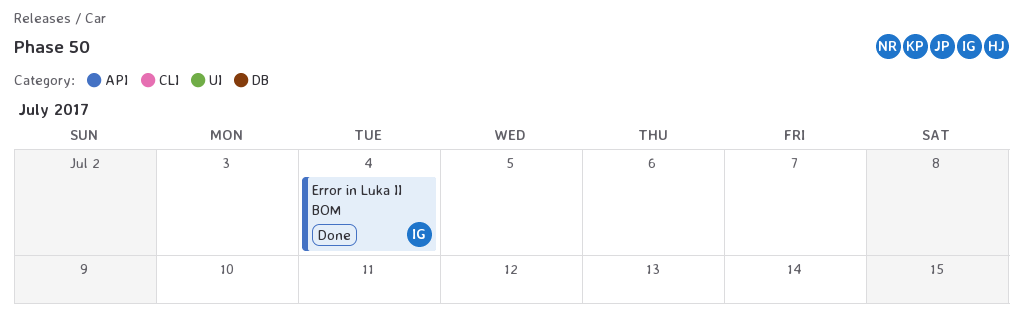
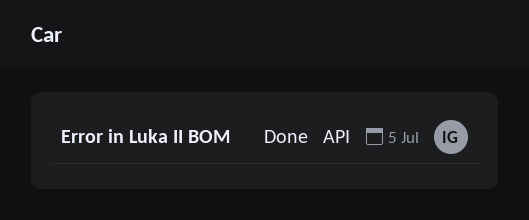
Error in Luka II BOM, due: Jul 4 -> Jul 5

